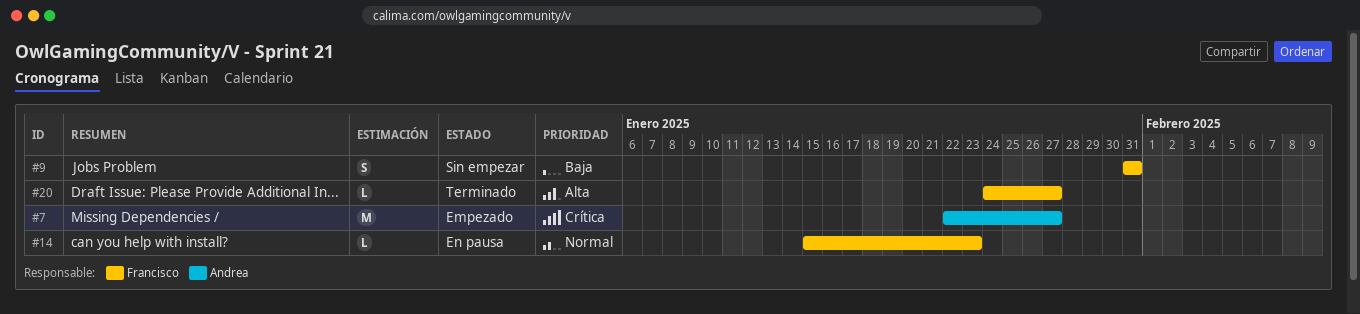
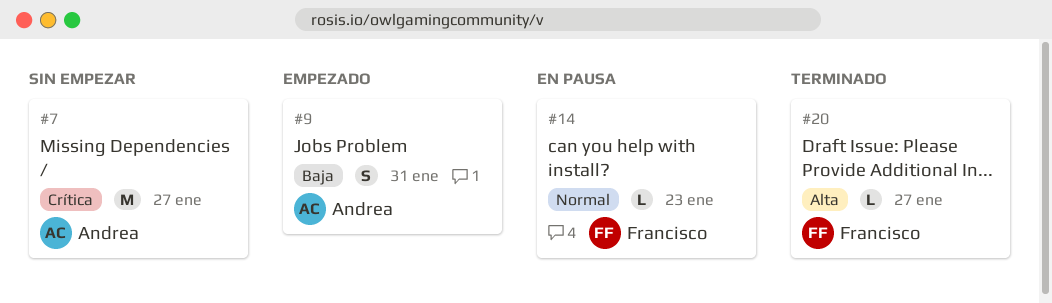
#7, status: Empezado -> Sin empezar
#9, status: Sin empezar -> Empezado
#9, owner: Francisco -> Andrea

